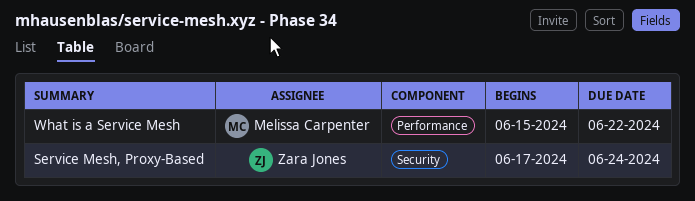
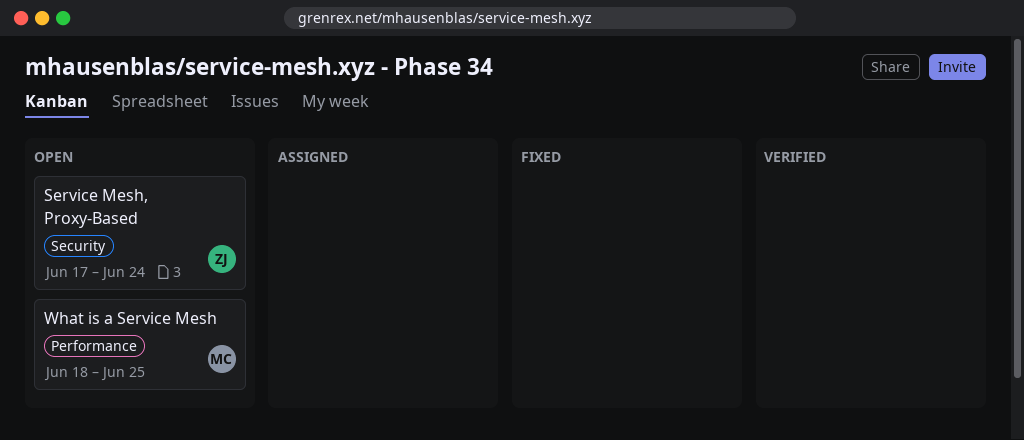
What is a Service Mesh, start: Jun 15 -> Jun 18
What is a Service Mesh, due: Jun 22 -> Jun 25

